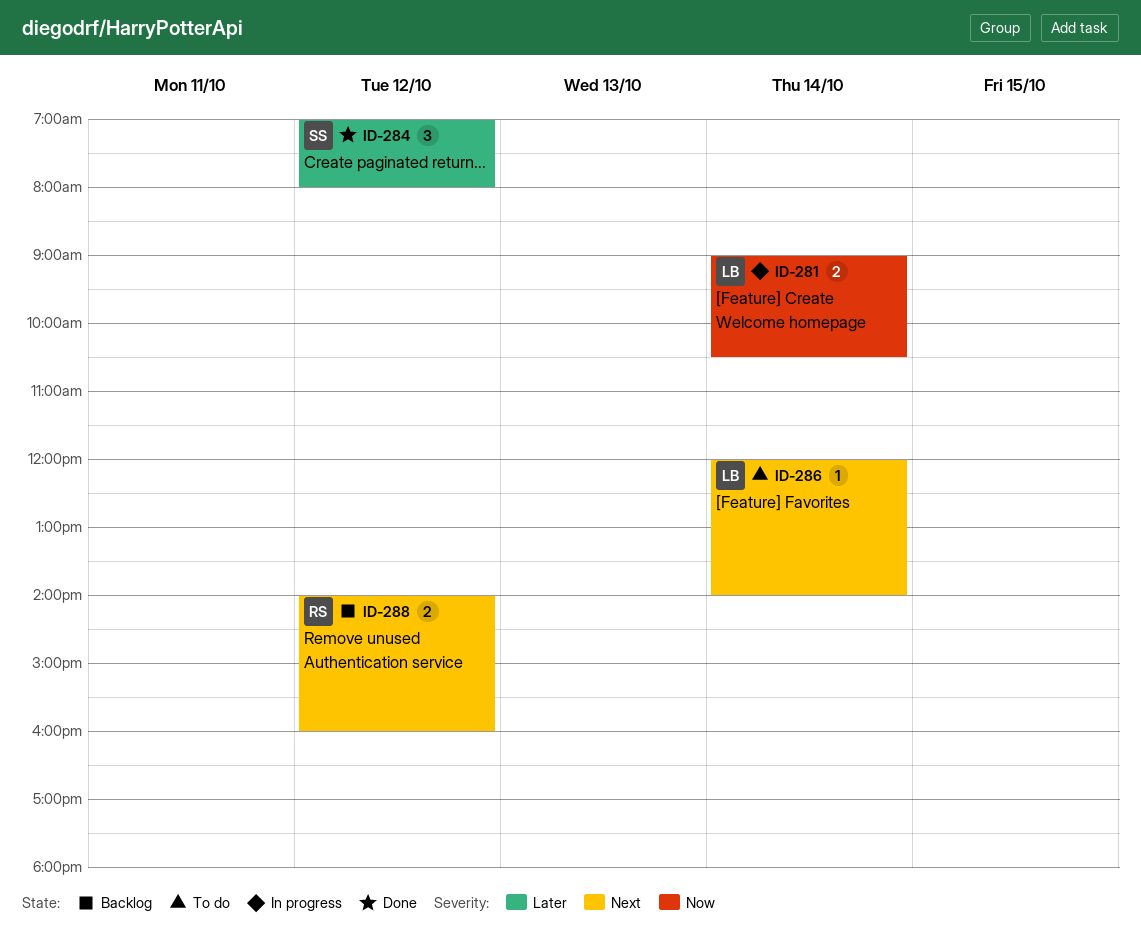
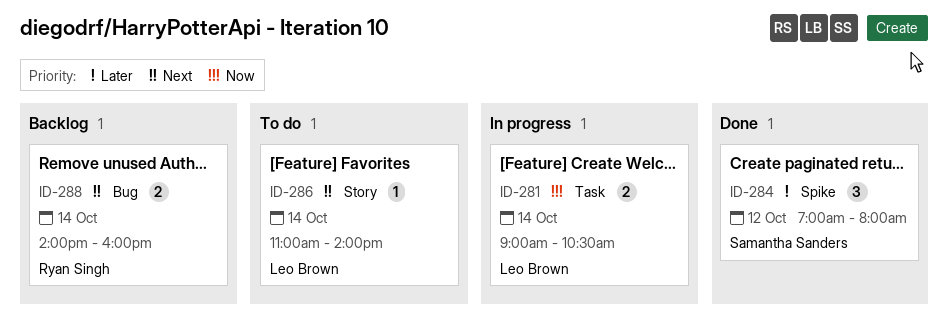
ID-286, begins: 12:00 -> 11:00
ID-288, day: Oct 12 -> Oct 14

